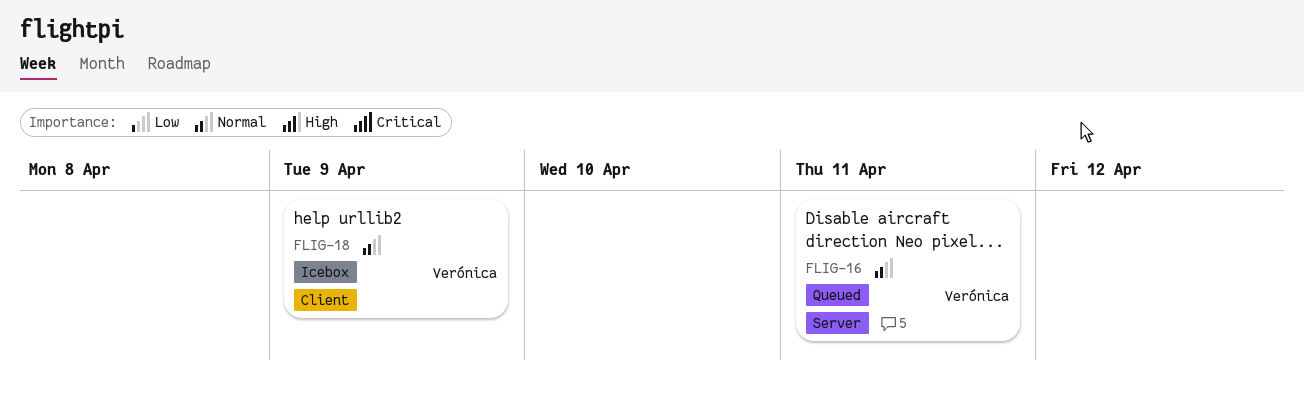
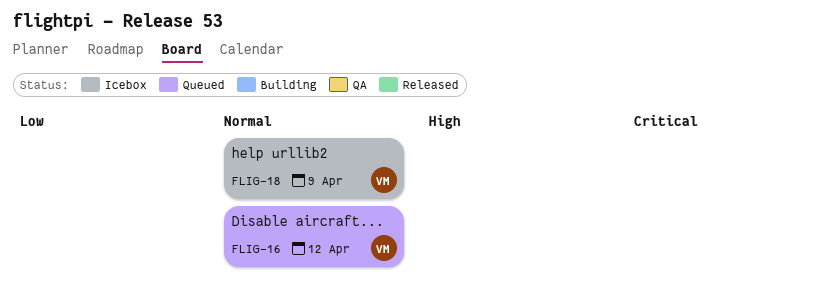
FLIG-16, due: Apr 11 -> Apr 12

